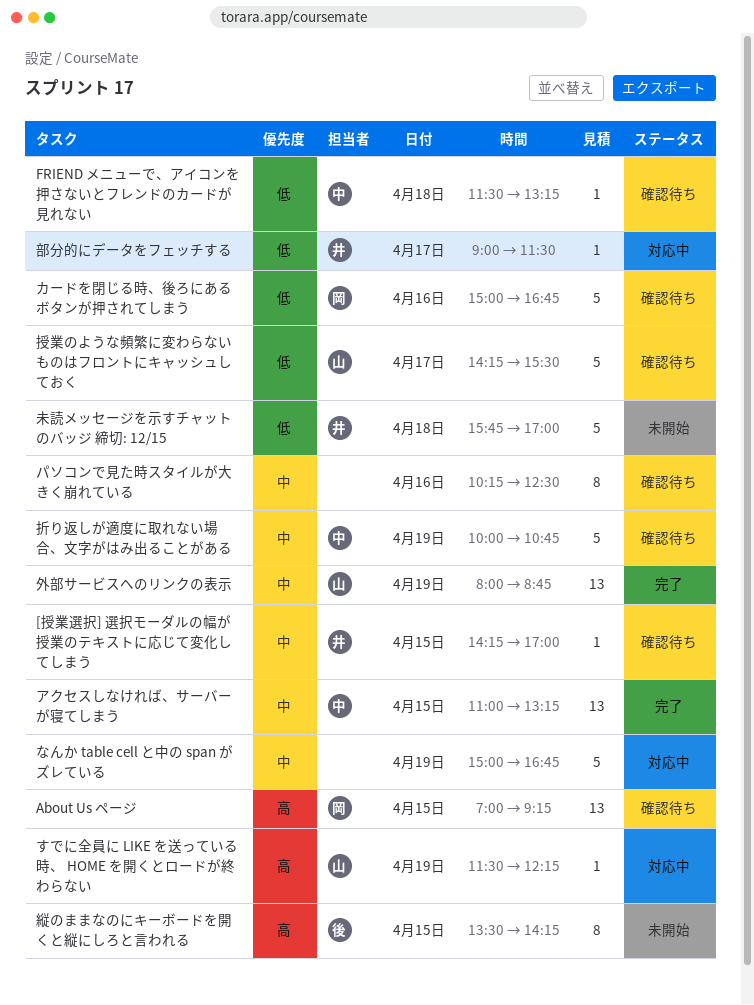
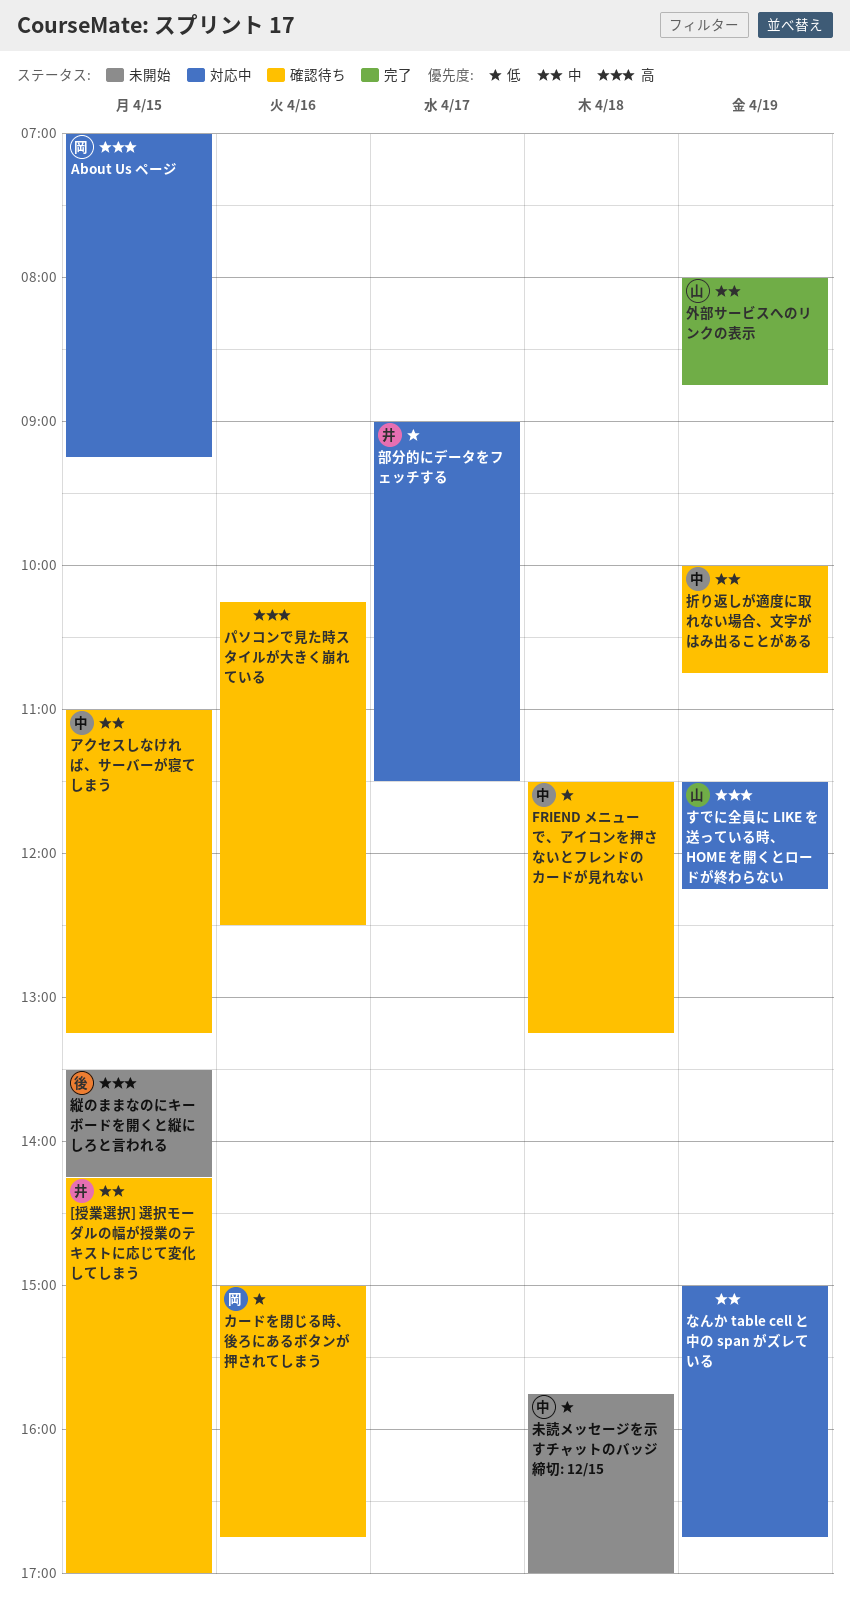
About Us ページ, status: 確認待ち -> 対応中
アクセスしなければ、サーバーが寝てしまう, status: 完了 -> 確認待ち
パソコンで見た時スタイルが大きく崩れている, priority: 中 -> 高
授業のような頻繁に変わらないものはフロントにキャッシュしておく: present -> none
未読メッセージを示すチャットのバッジ 締切: 12/15, owner: 井 -> 中

